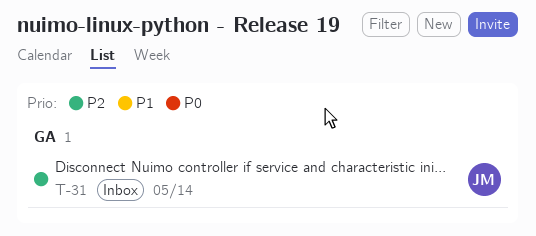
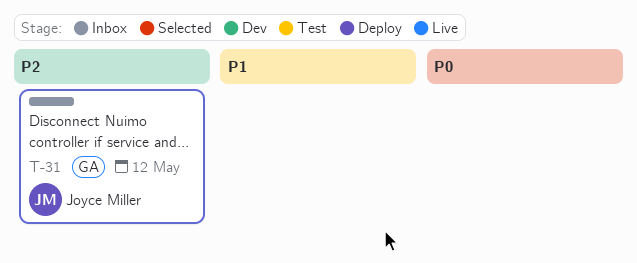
T-31, due: May 14 -> May 12

